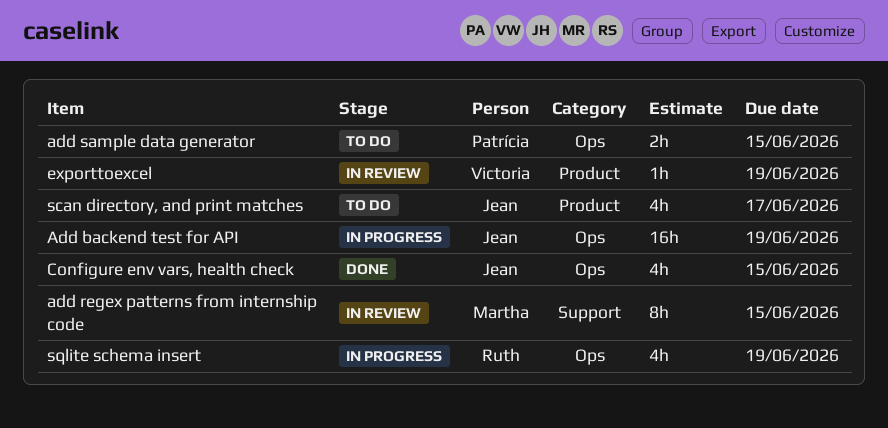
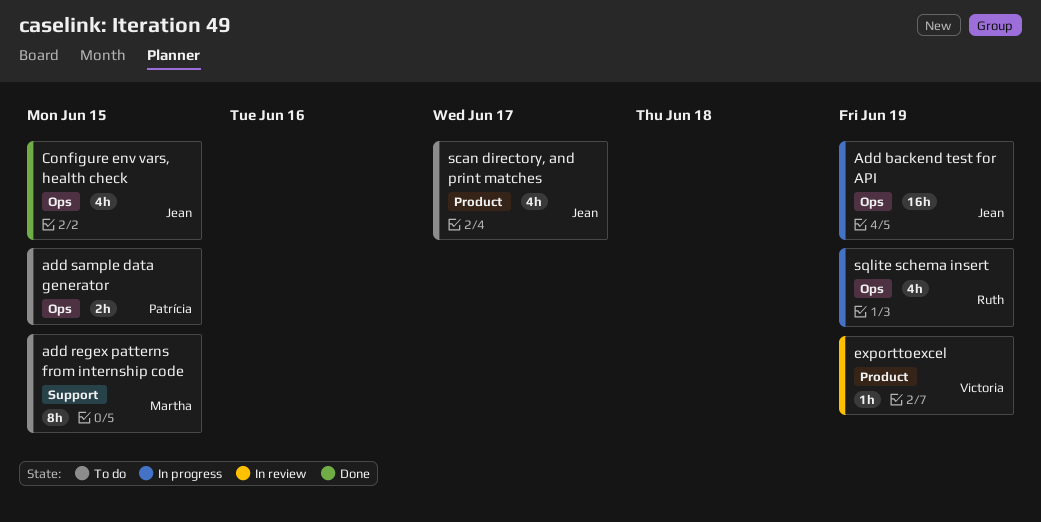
add regex patterns from internship code, status: In review -> To do

